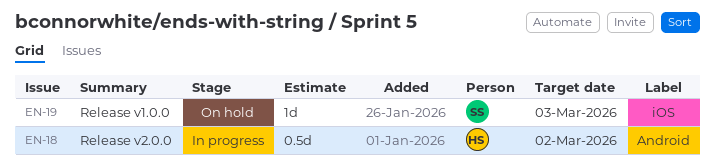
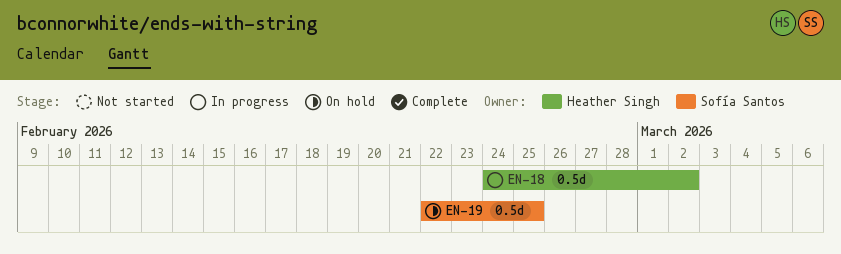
EN-19, estimate: 1d -> 0.5d
EN-19, due: Mar 3 -> Feb 25

